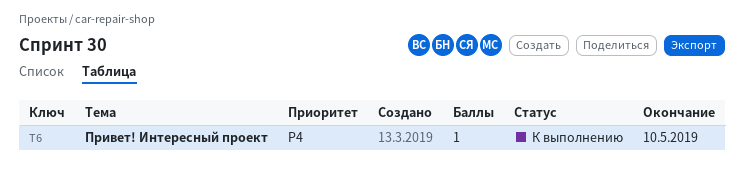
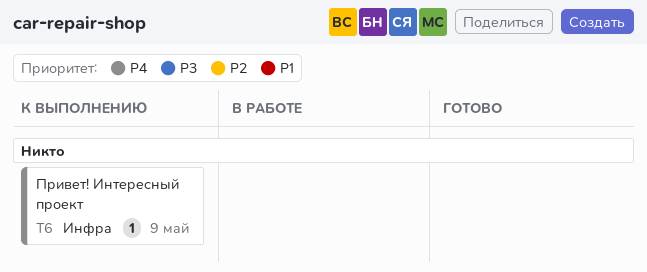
T6, due: May 10 -> May 9

